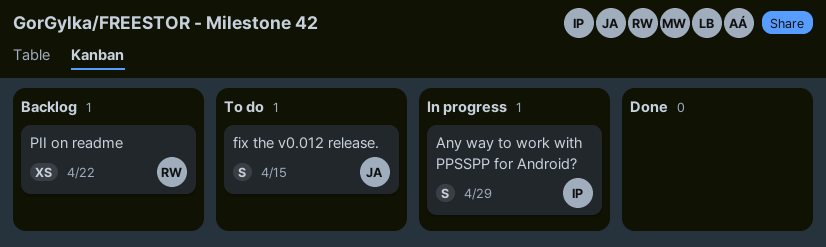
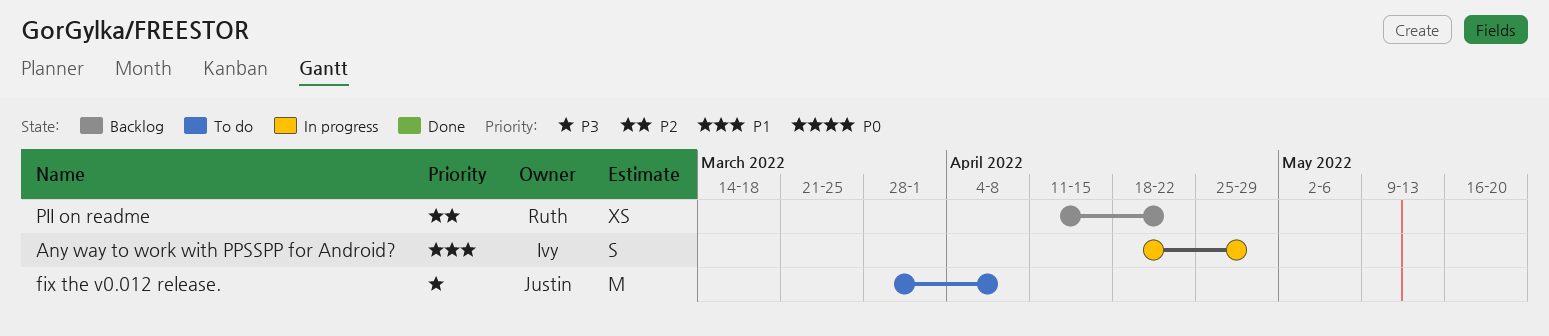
fix the v0.012 release., estimate: S -> M
fix the v0.012 release., due: Apr 15 -> Apr 8

